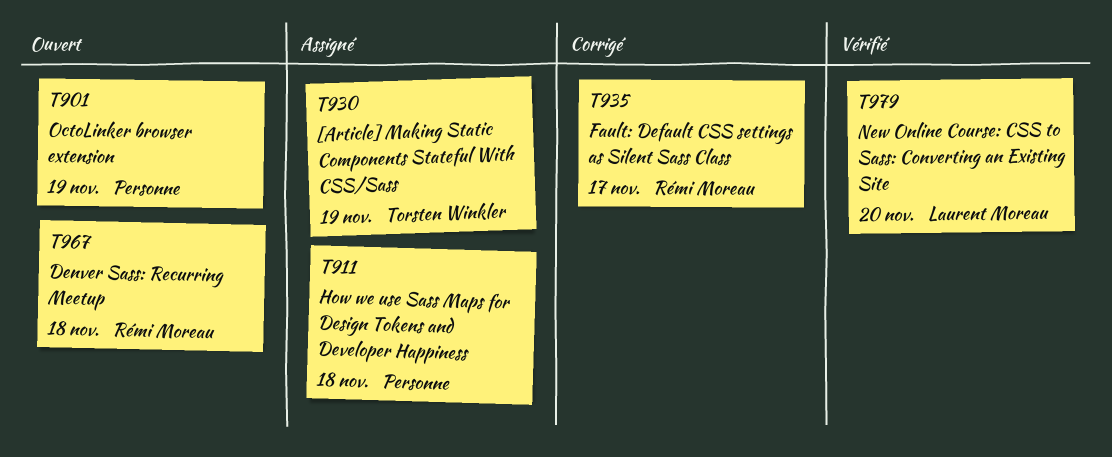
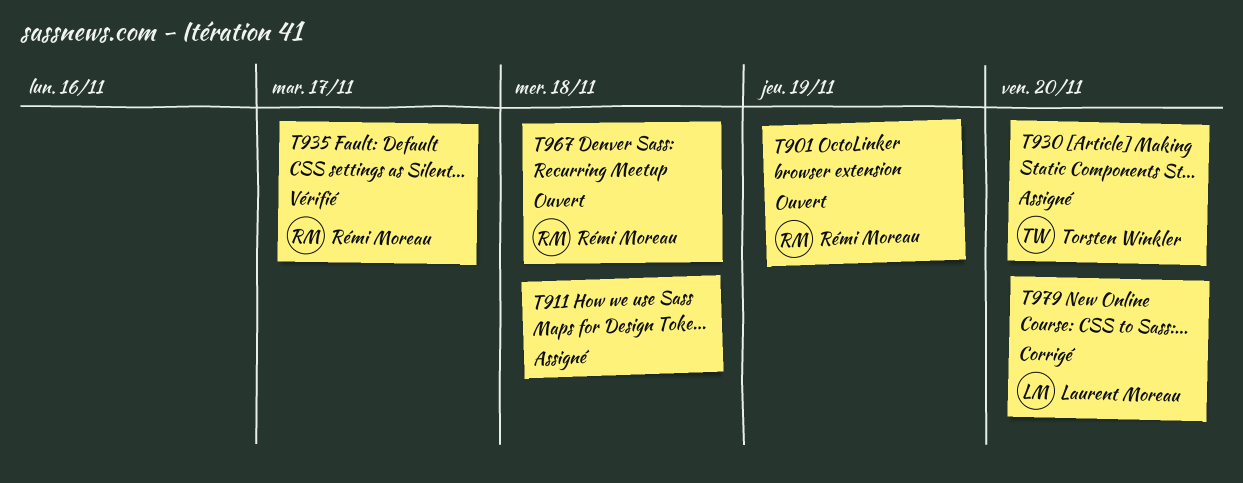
T901, owner: none -> Rémi Moreau
T930, due: Nov 19 -> Nov 20
T935, status: Corrigé -> Vérifié
T979, status: Vérifié -> Corrigé

